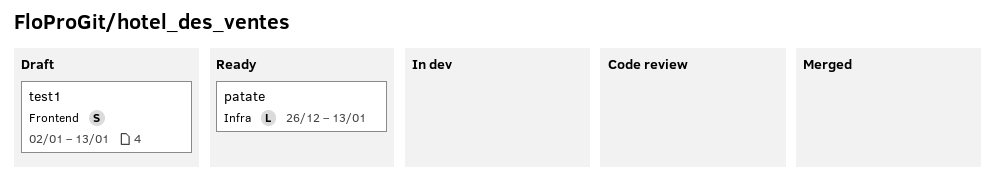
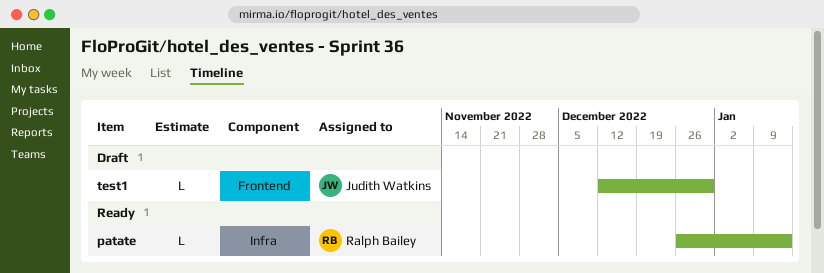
test1, estimate: S -> L
test1, start: Jan 2 -> Dec 12
test1, due: Jan 13 -> Dec 30

